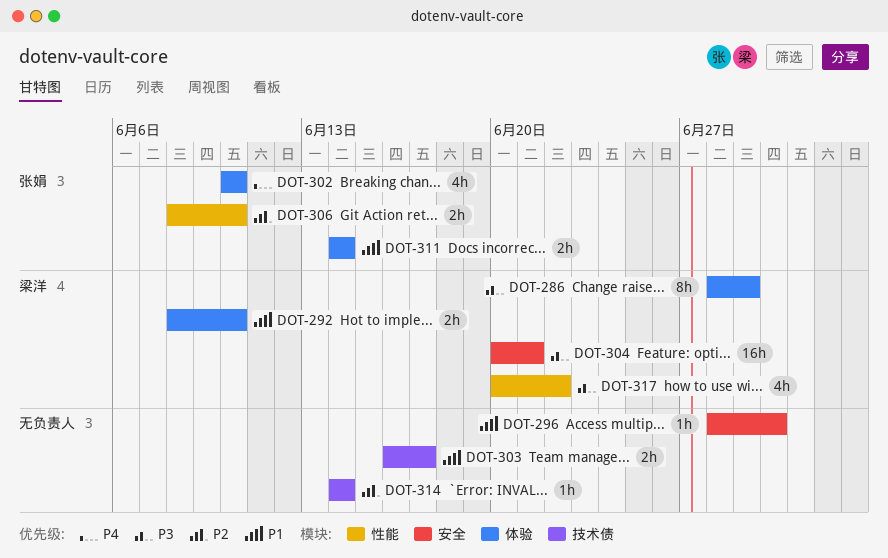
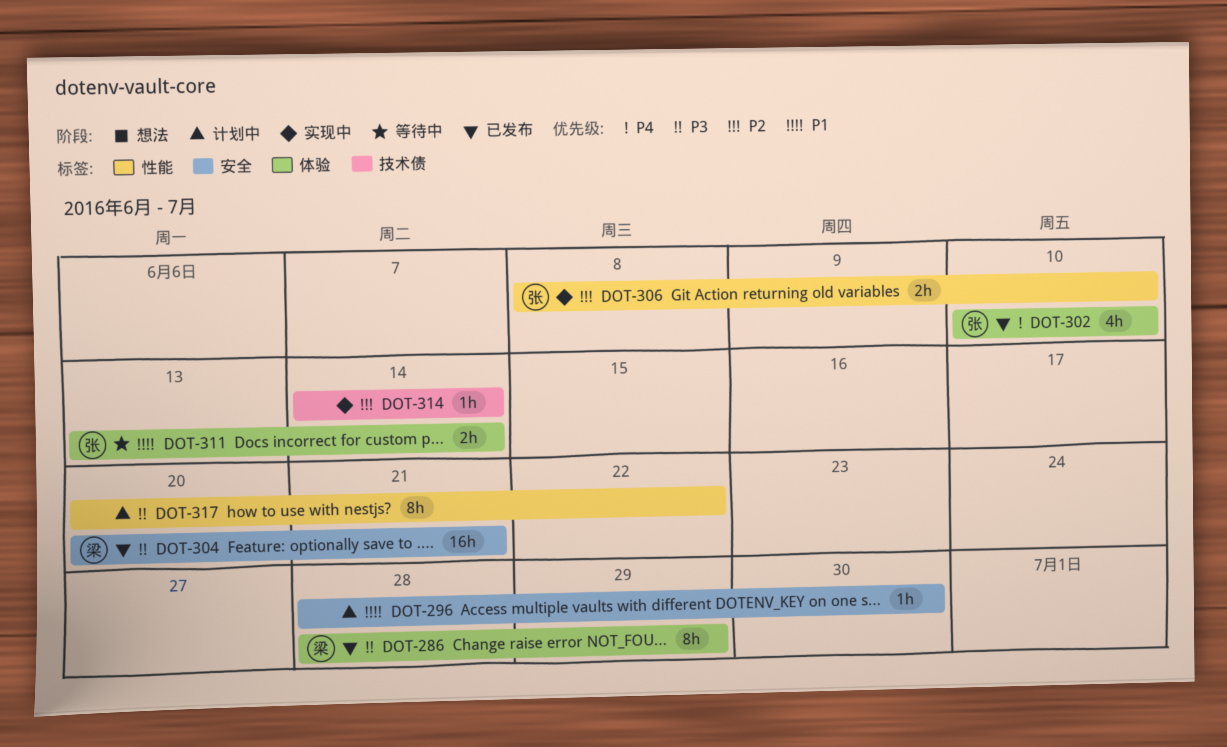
DOT-292: present -> none
DOT-303: present -> none
DOT-311, start: Jun 14 -> Jun 13
DOT-317, owner: 梁洋 -> none
DOT-317, estimate: 4h -> 8h

